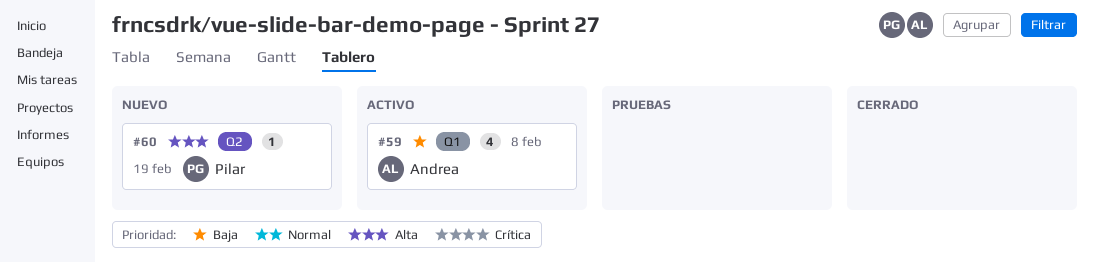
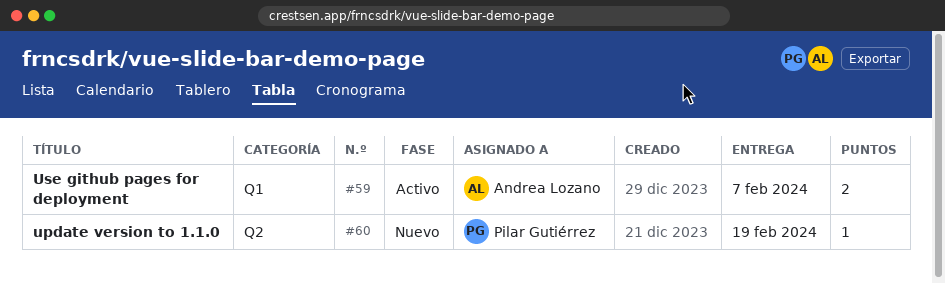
#59, estimate: 4 -> 2
#59, due: Feb 8 -> Feb 7

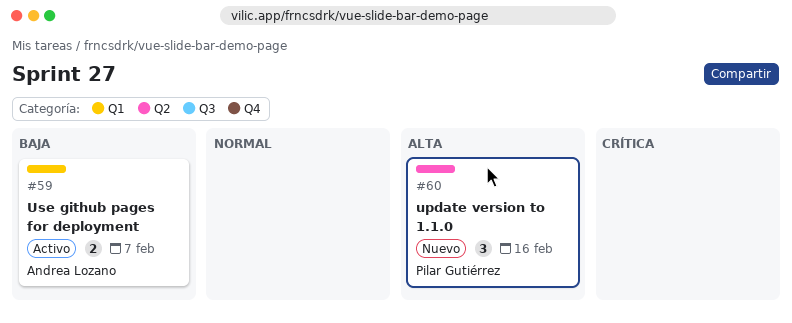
#60, estimate: 1 -> 3
#60, due: Feb 19 -> Feb 16

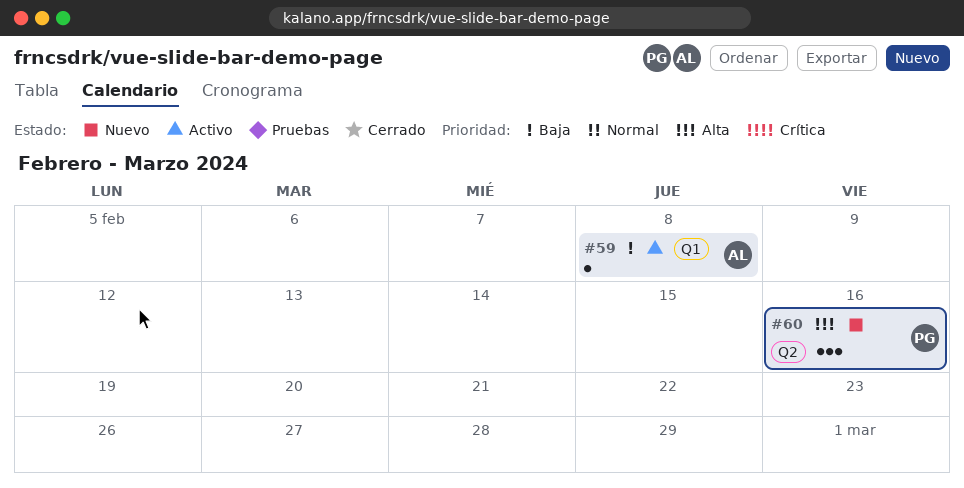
#59, estimate: 2 -> 1
#59, due: Feb 7 -> Feb 8

